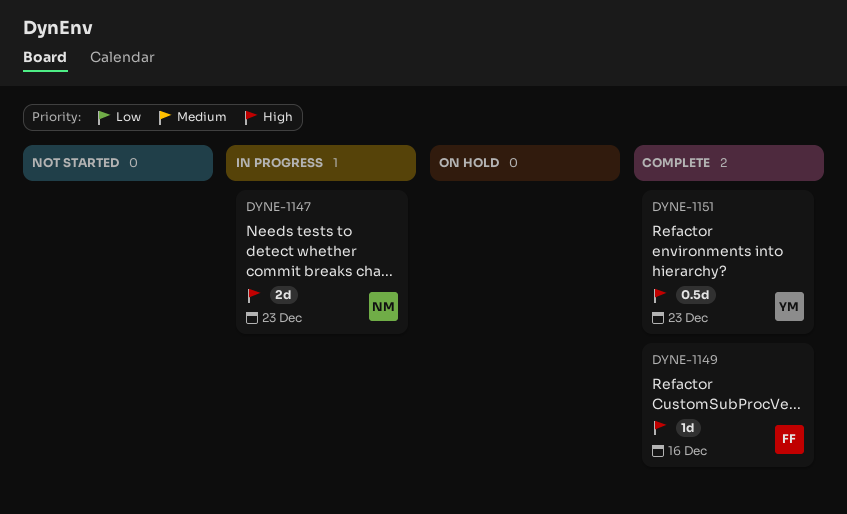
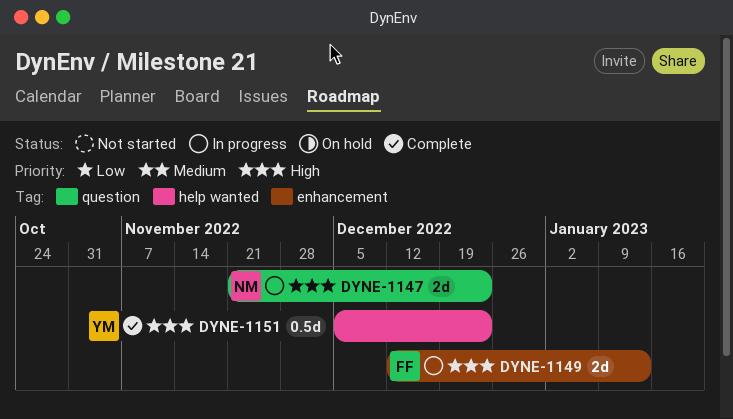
DYNE-1149, status: Complete -> In progress
DYNE-1149, estimate: 1d -> 2d
DYNE-1149, due: Dec 16 -> Jan 13

